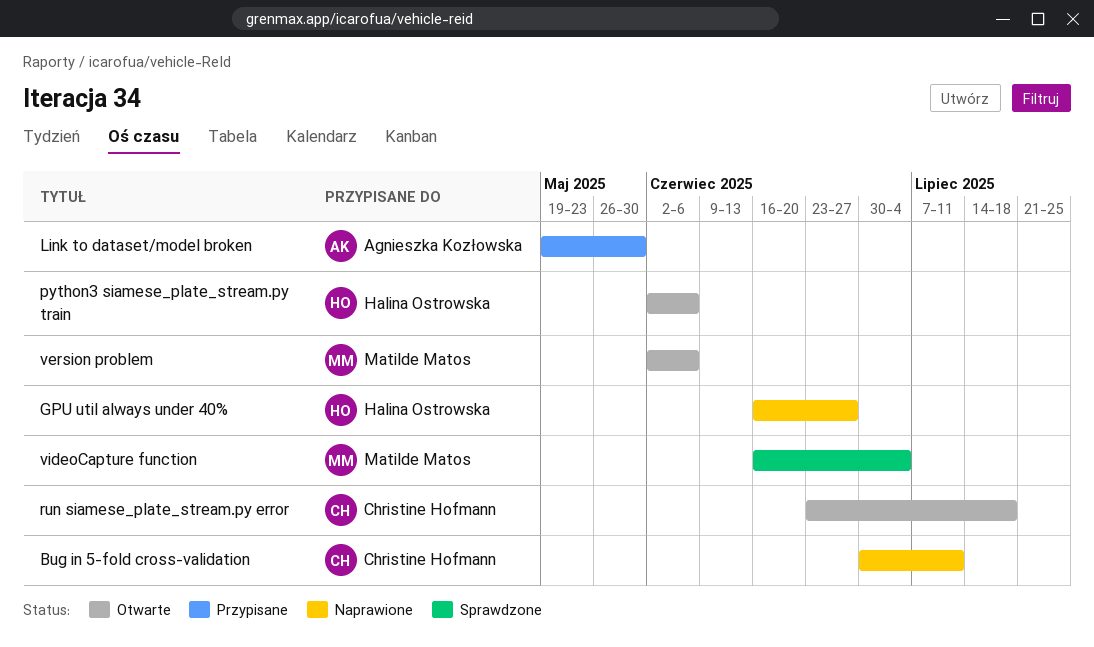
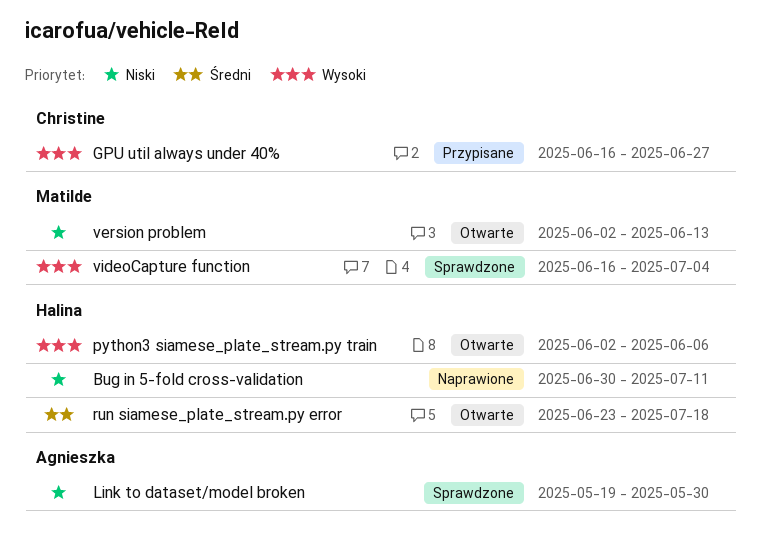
Bug in 5-fold cross-validation, owner: Christine Hofmann -> Halina Ostrowska
GPU util always under 40%, status: Naprawione -> Przypisane
GPU util always under 40%, owner: Halina Ostrowska -> Christine Hofmann
Link to dataset/model broken, status: Przypisane -> Sprawdzone
run siamese_plate_stream.py error, owner: Christine Hofmann -> Halina Ostrowska
version problem, due: Jun 6 -> Jun 13

